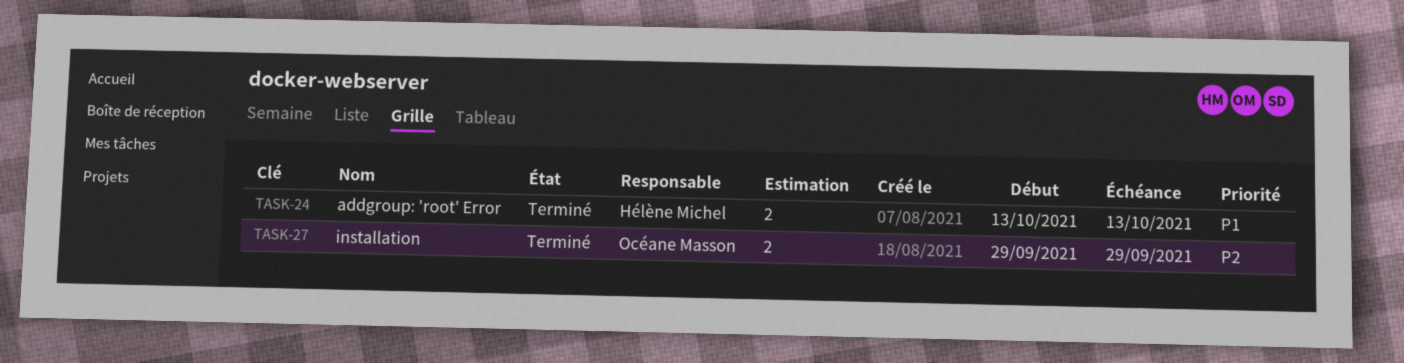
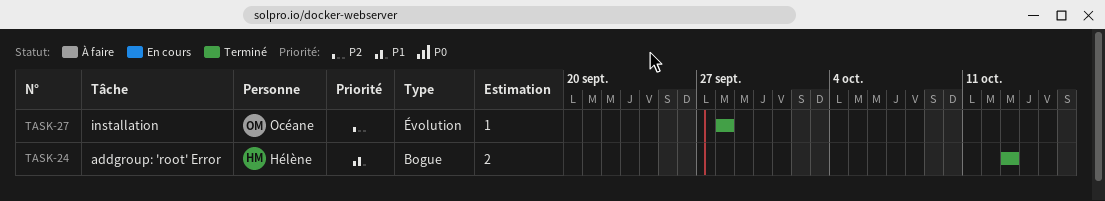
TASK-27, estimate: 2 -> 1
TASK-27, start: Sep 29 -> Sep 28
TASK-27, due: Sep 29 -> Sep 28

